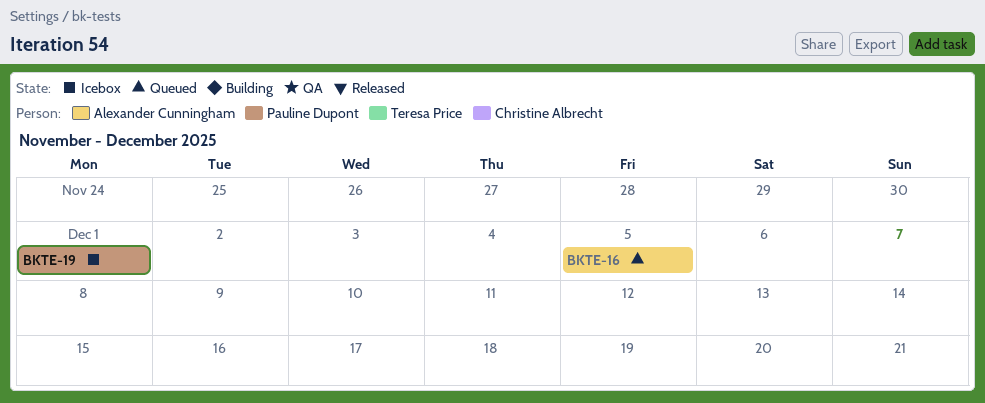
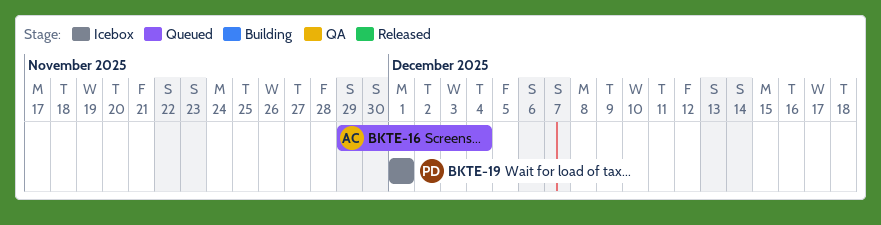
BKTE-16, due: Dec 5 -> Dec 4

